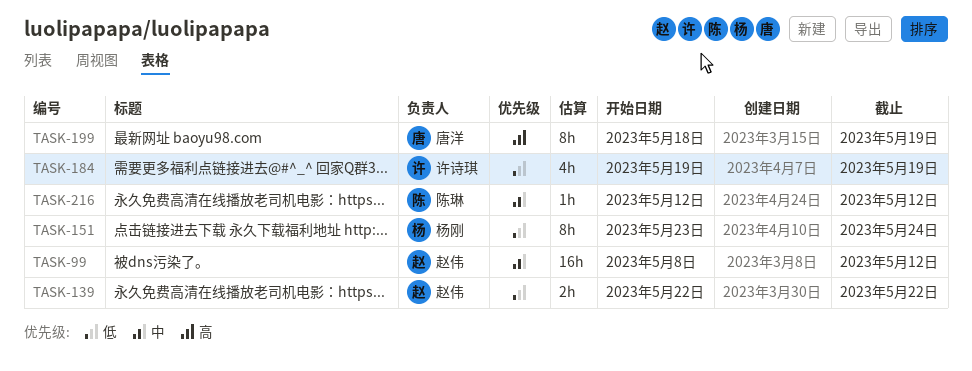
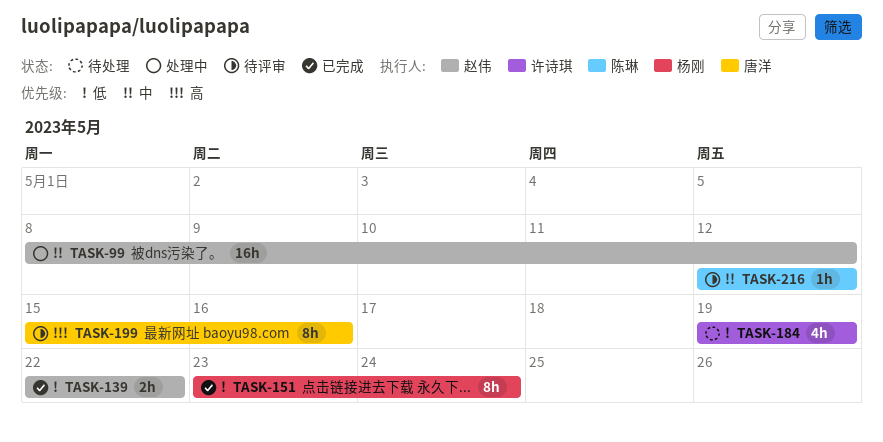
TASK-199, start: May 18 -> May 15
TASK-199, due: May 19 -> May 16

